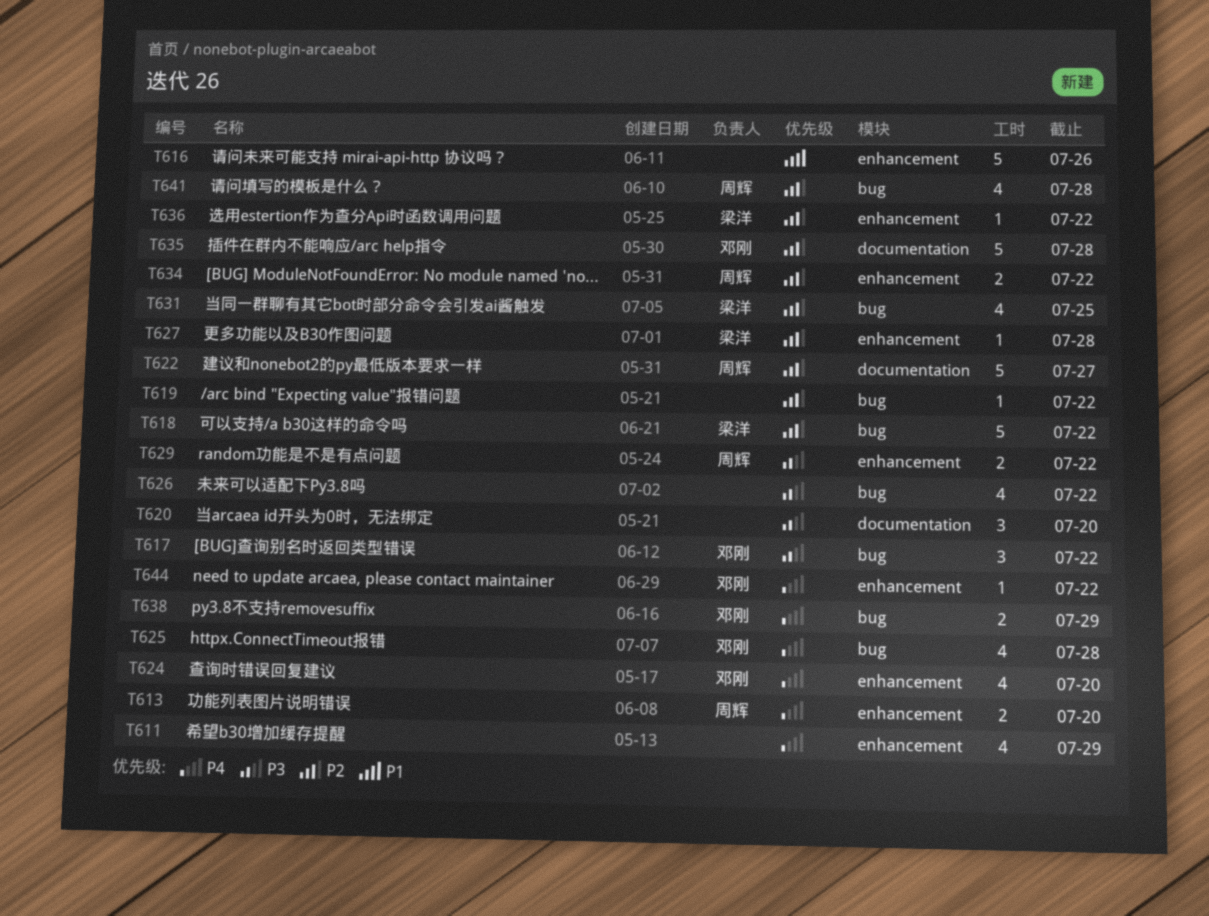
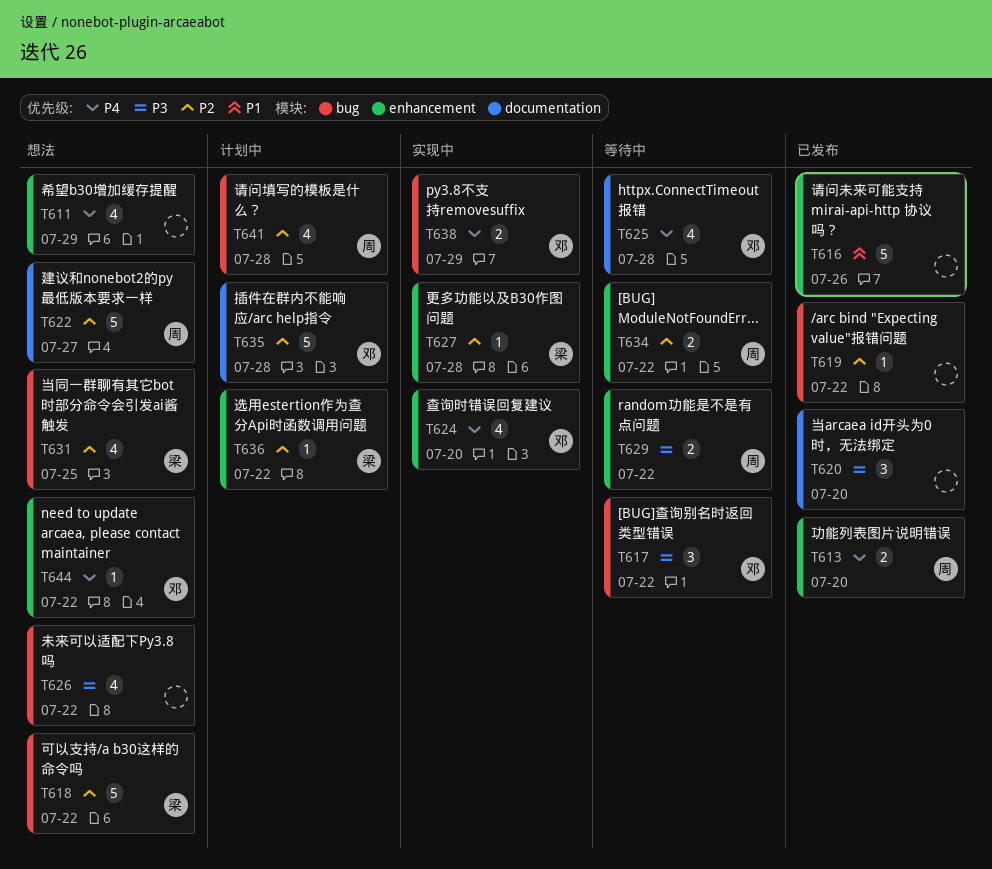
T625, label: bug -> documentation

